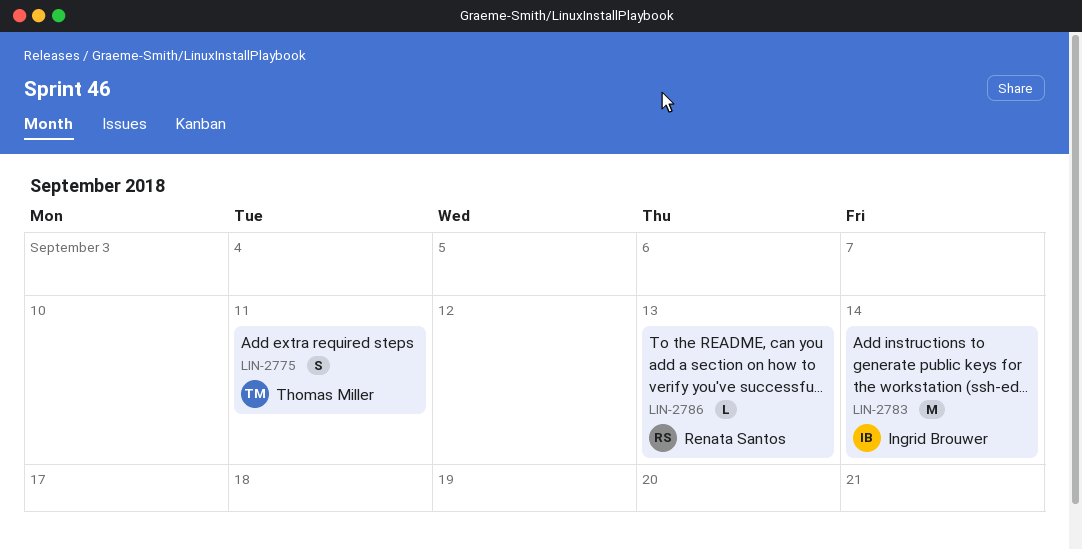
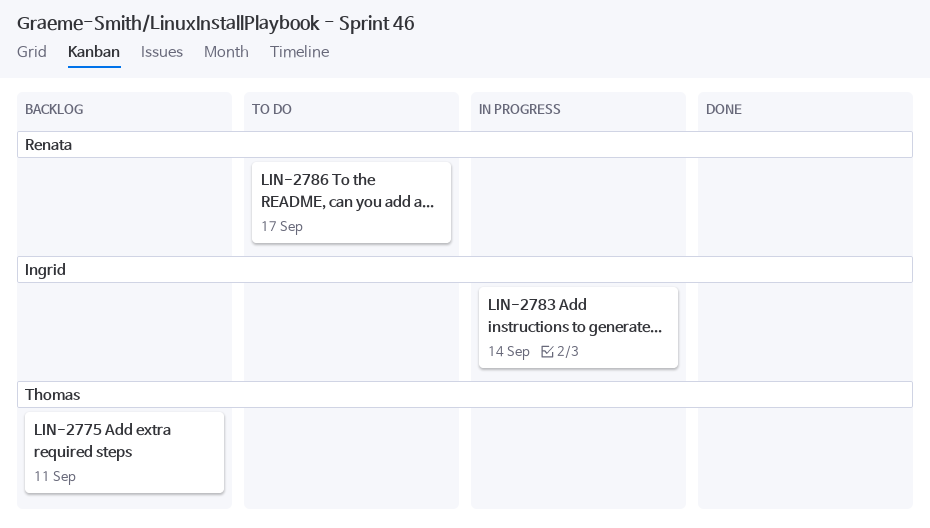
LIN-2786, due: Sep 13 -> Sep 17

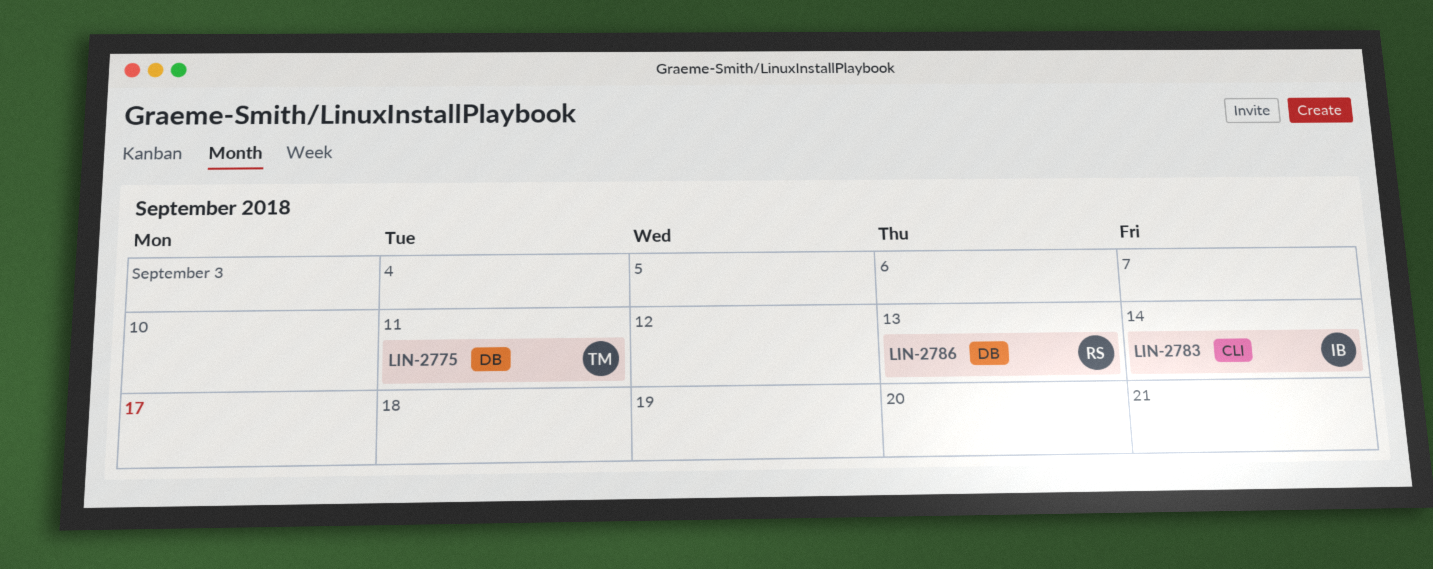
LIN-2786, due: Sep 17 -> Sep 13

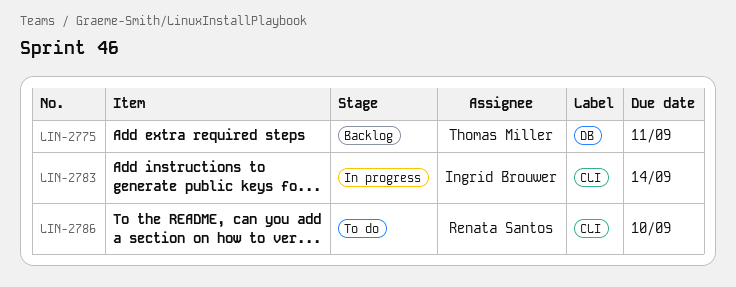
LIN-2786, label: DB -> CLI
LIN-2786, due: Sep 13 -> Sep 10

